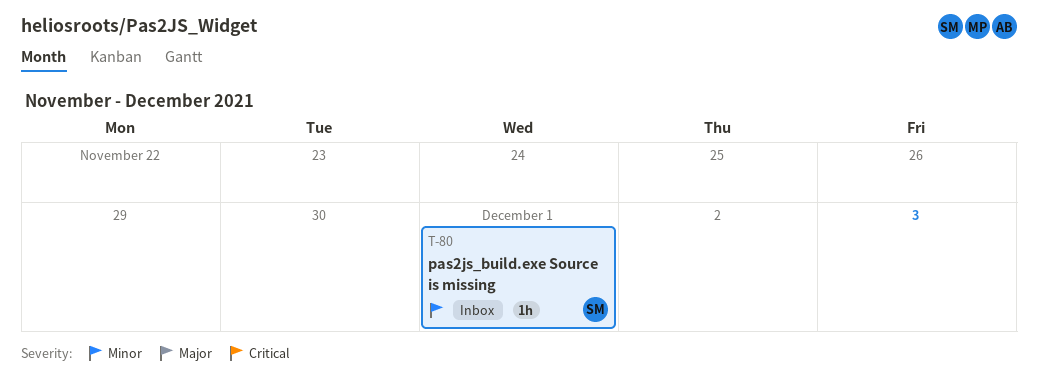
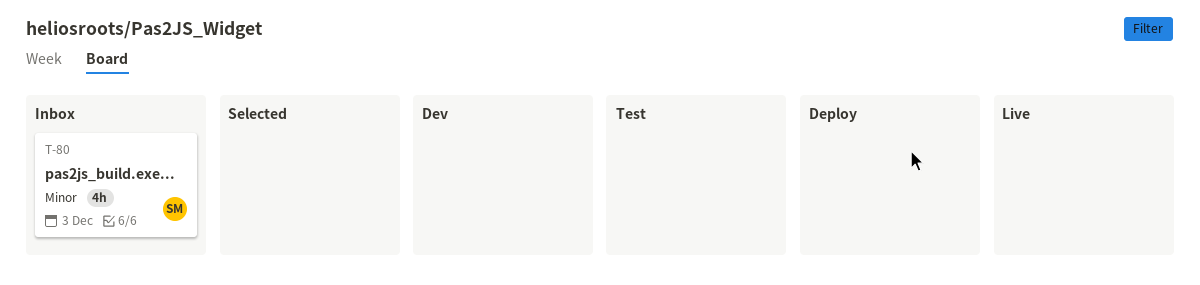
T-80, estimate: 1h -> 4h
T-80, due: Dec 1 -> Dec 3

